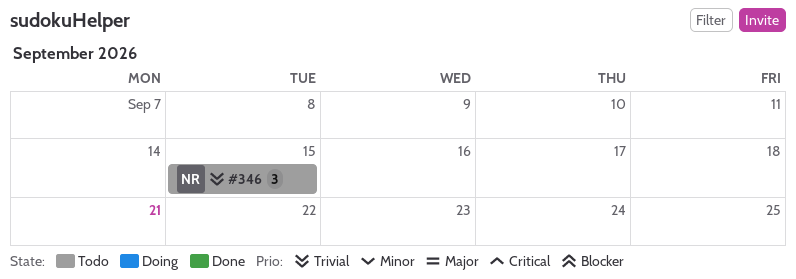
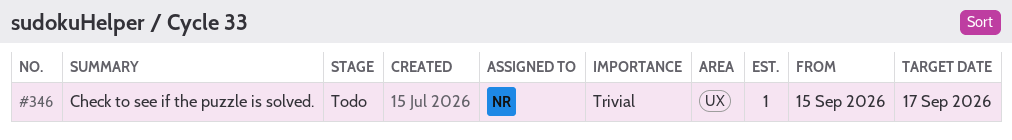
#346, estimate: 3 -> 1
#346, due: Sep 15 -> Sep 17

